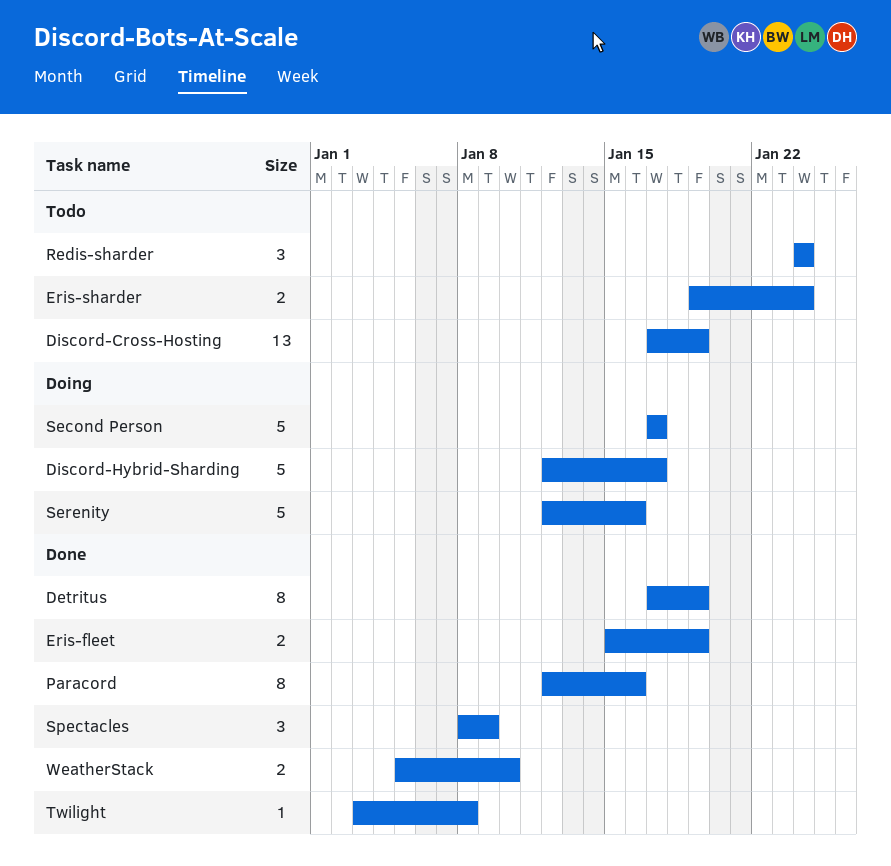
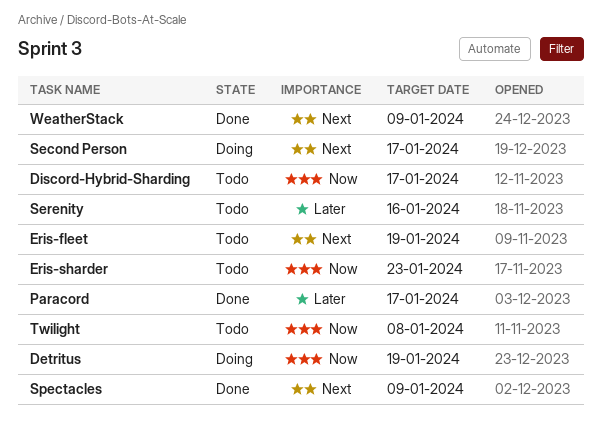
Detritus, status: Done -> Doing
Discord-Cross-Hosting: present -> none
Discord-Hybrid-Sharding, status: Doing -> Todo
Eris-fleet, status: Done -> Todo
Eris-sharder, due: Jan 24 -> Jan 23
Paracord, due: Jan 16 -> Jan 17
Redis-sharder: present -> none
Serenity, status: Doing -> Todo
Twilight, status: Done -> Todo
WeatherStack, due: Jan 10 -> Jan 9

